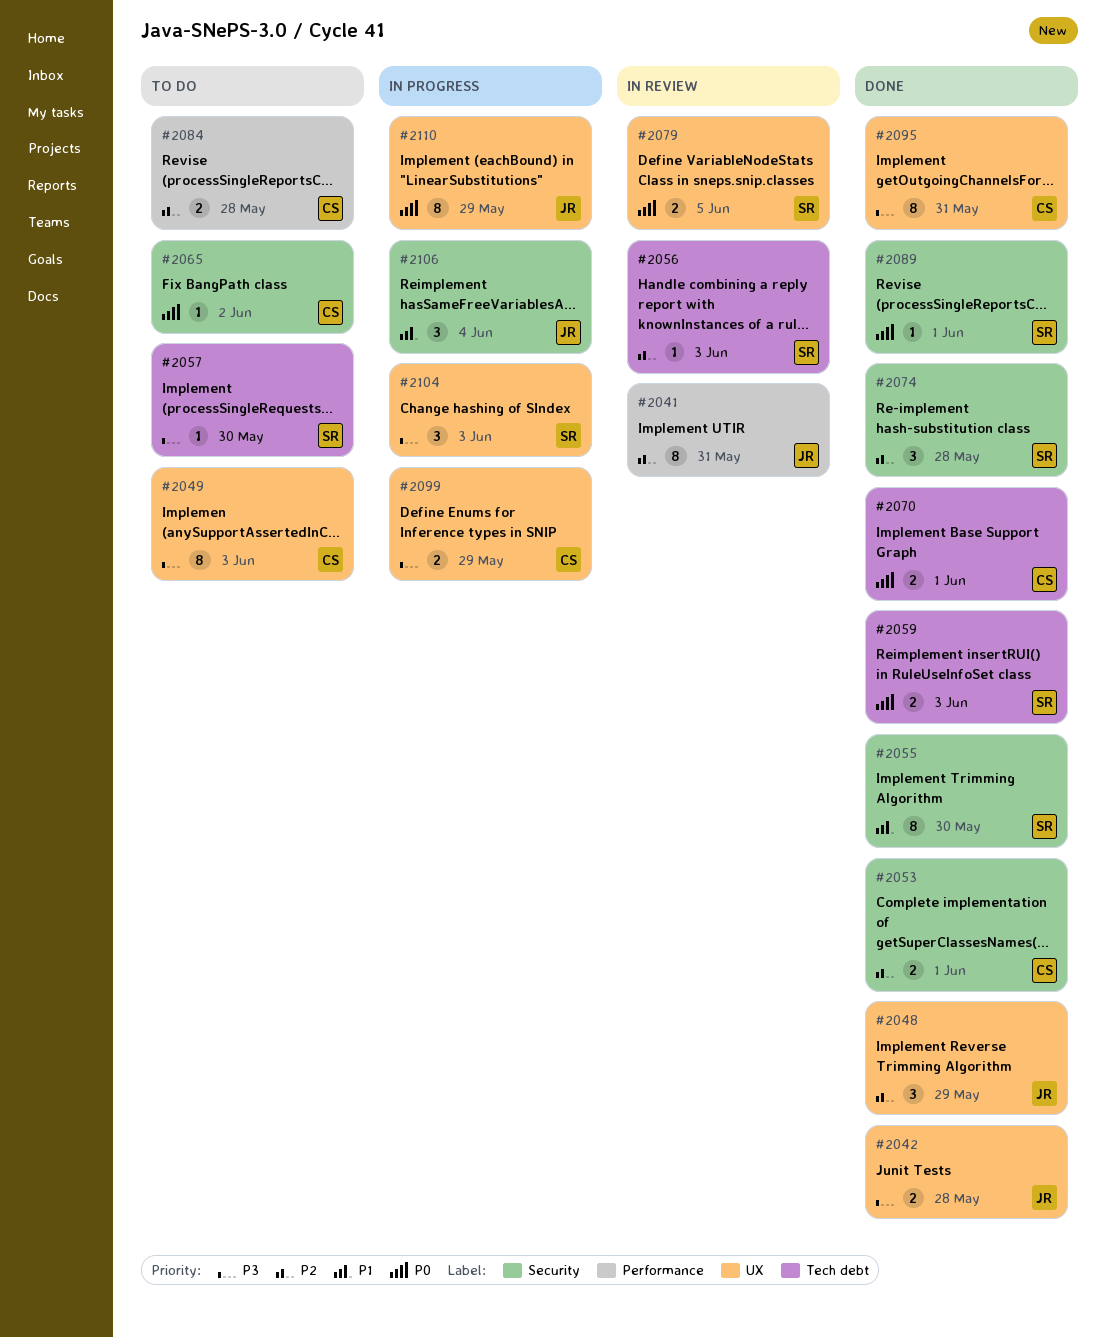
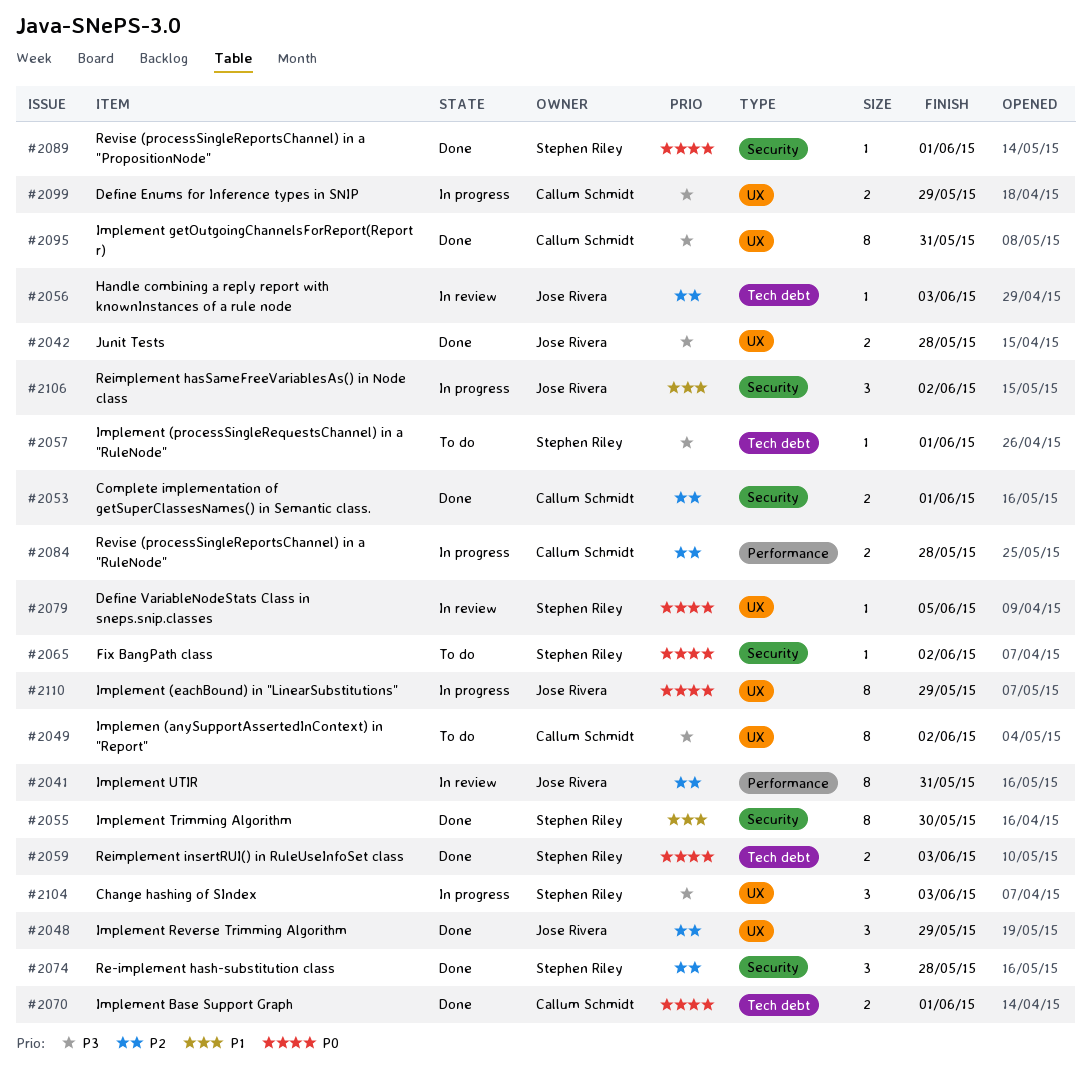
#2049, due: Jun 3 -> Jun 2
#2056, owner: Stephen Riley -> Jose Rivera
#2057, due: May 30 -> Jun 1
#2065, owner: Callum Schmidt -> Stephen Riley
#2079, estimate: 2 -> 1
#2084, status: To do -> In progress
#2106, due: Jun 4 -> Jun 2

